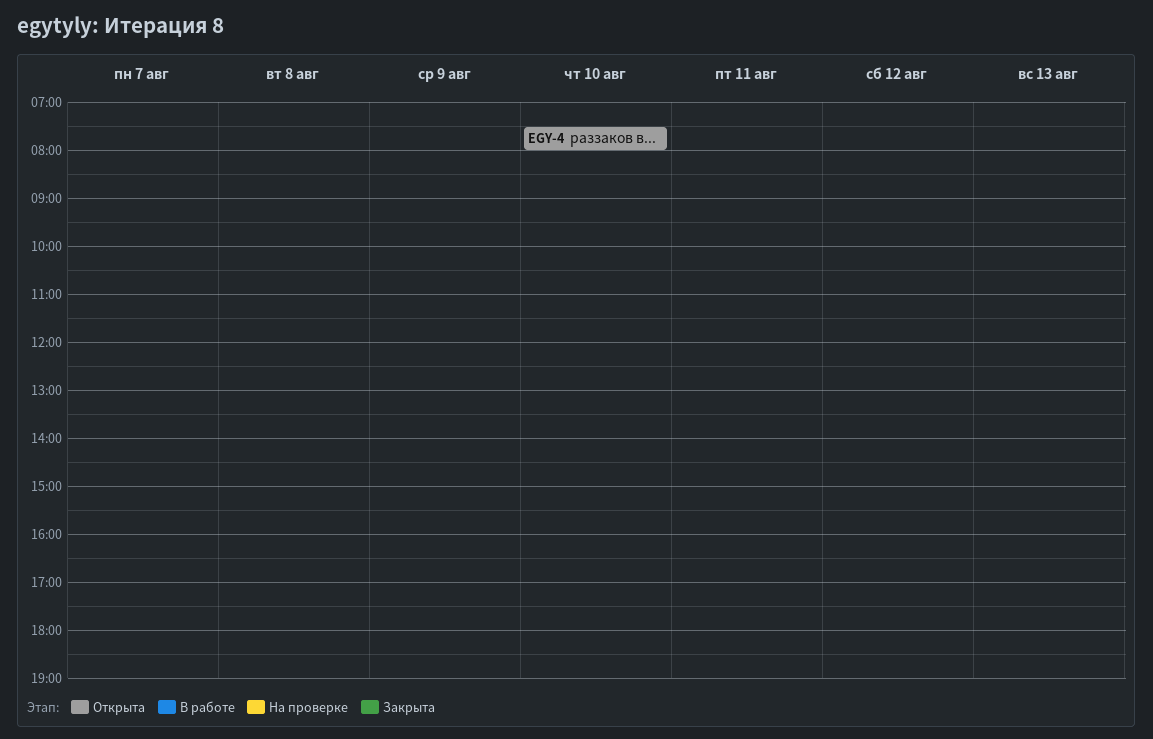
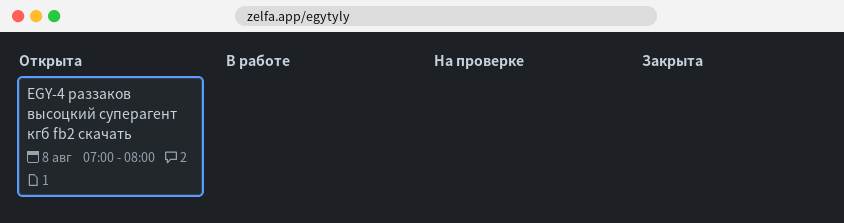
EGY-4, day: Aug 10 -> Aug 8
EGY-4, begins: 07:30 -> 07:00

